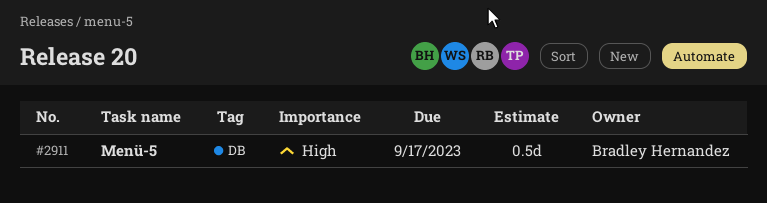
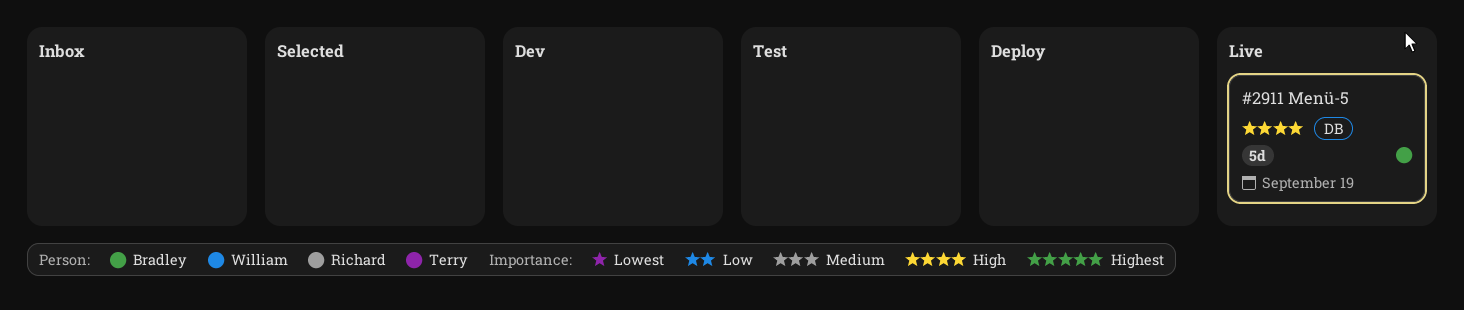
#2911, estimate: 0.5d -> 5d
#2911, due: Sep 17 -> Sep 19

